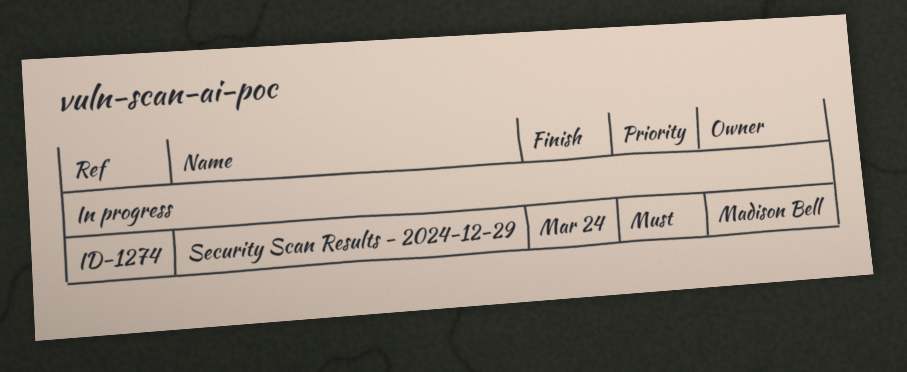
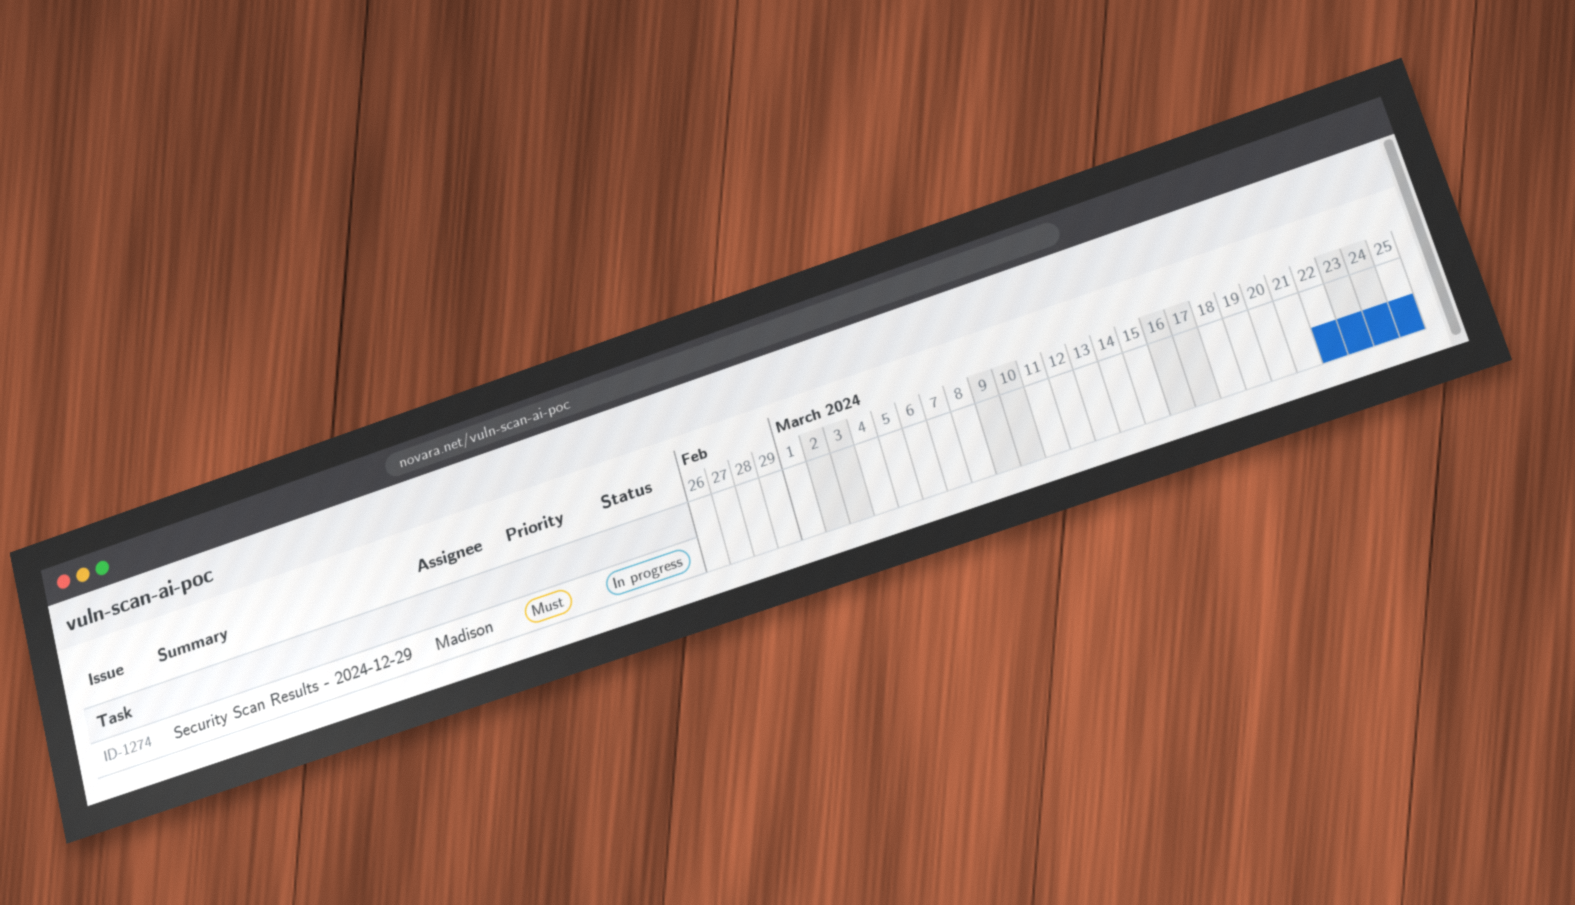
ID-1274, due: Mar 24 -> Mar 25

